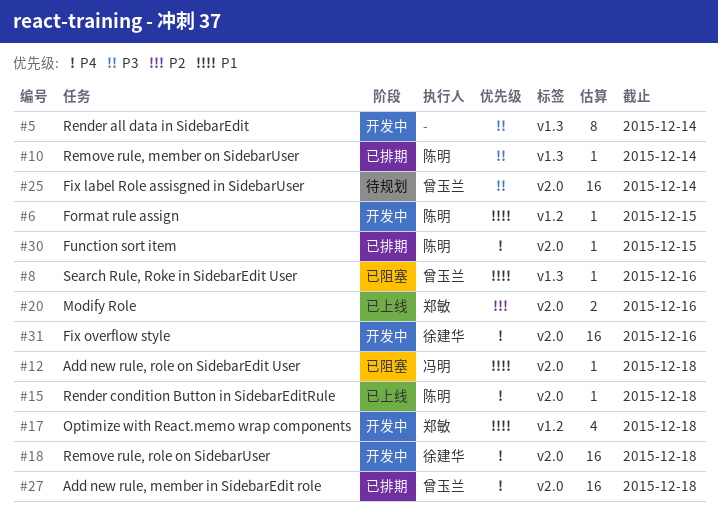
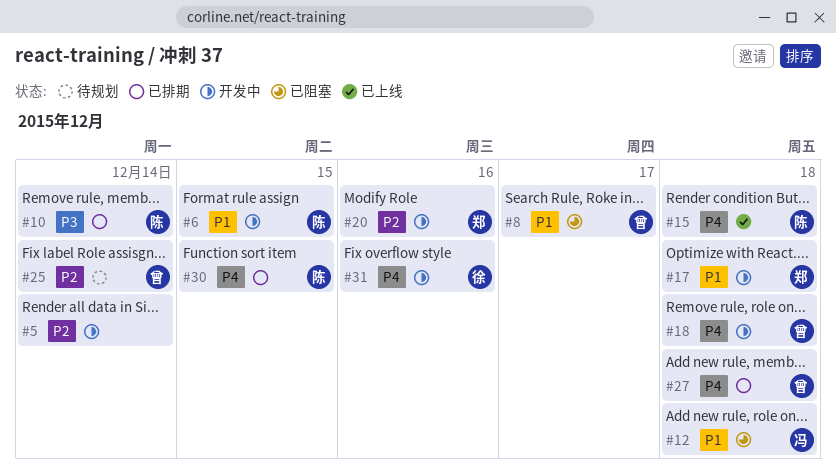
#5, priority: P3 -> P2
#8, due: Dec 16 -> Dec 17
#18, owner: 徐建华 -> 曾玉兰
#20, status: 已上线 -> 开发中
#25, priority: P3 -> P2

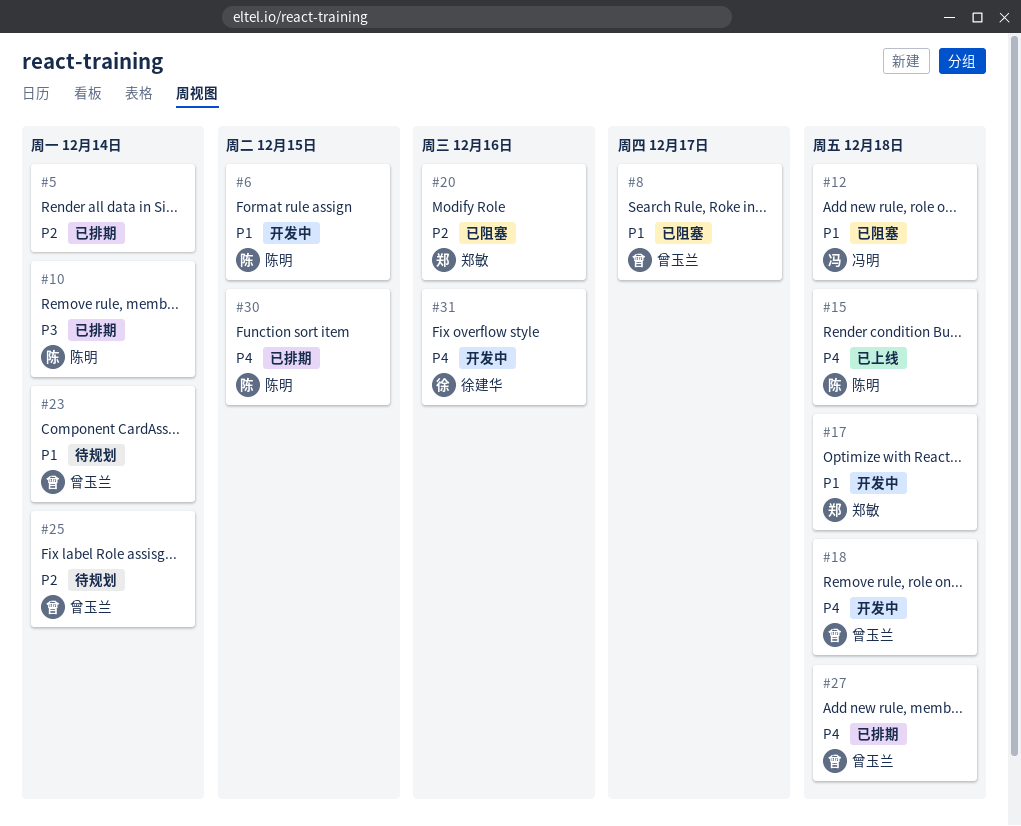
#5, status: 开发中 -> 已排期
#20, status: 开发中 -> 已阻塞
#23: none -> present

